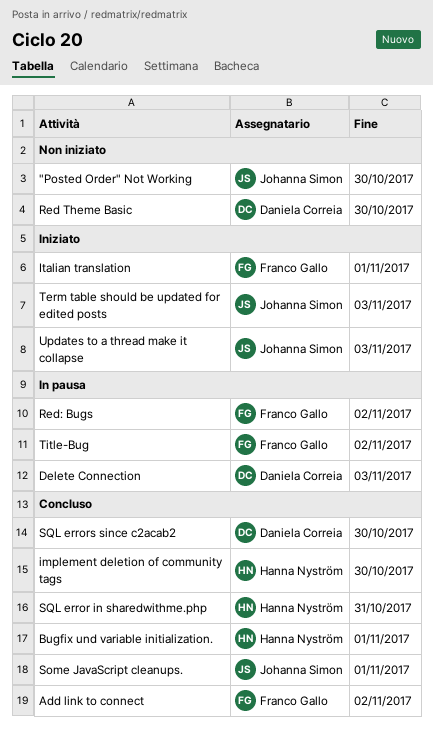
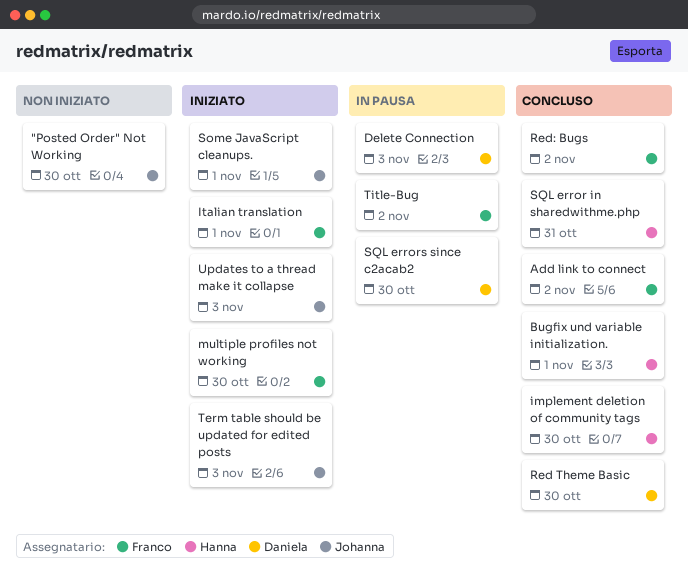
multiple profiles not working: none -> present
Red Theme Basic, status: Non iniziato -> Concluso
Red: Bugs, status: In pausa -> Concluso
Some JavaScript cleanups., status: Concluso -> Iniziato
SQL errors since c2acab2, status: Concluso -> In pausa

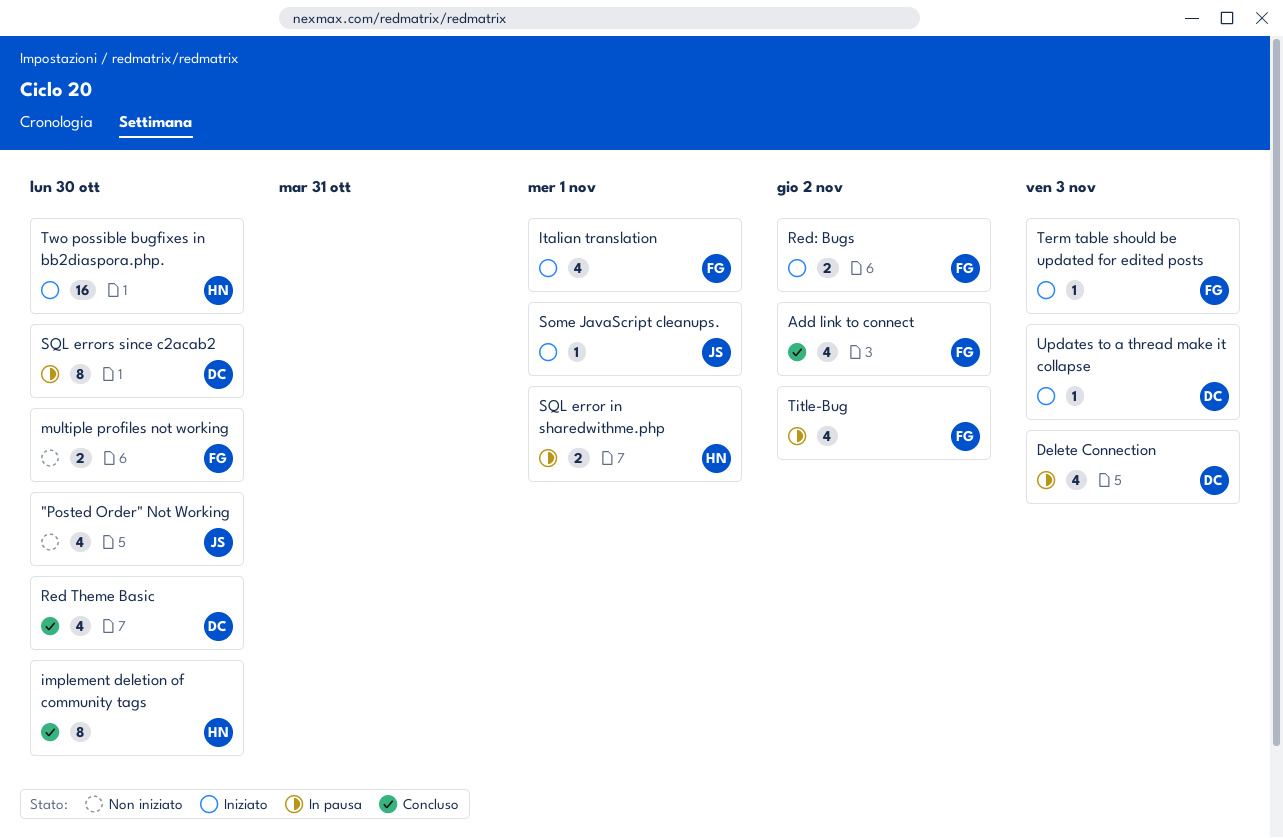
Bugfix und variable initialization.: present -> none
multiple profiles not working, status: Iniziato -> Non iniziato
Red: Bugs, status: Concluso -> Iniziato
SQL error in sharedwithme.php, status: Concluso -> In pausa
SQL error in sharedwithme.php, due: Oct 31 -> Nov 1
Term table should be updated for edited posts, owner: Johanna -> Franco
Two possible bugfixes in bb2diaspora.php.: none -> present
Updates to a thread make it collapse, owner: Johanna -> Daniela

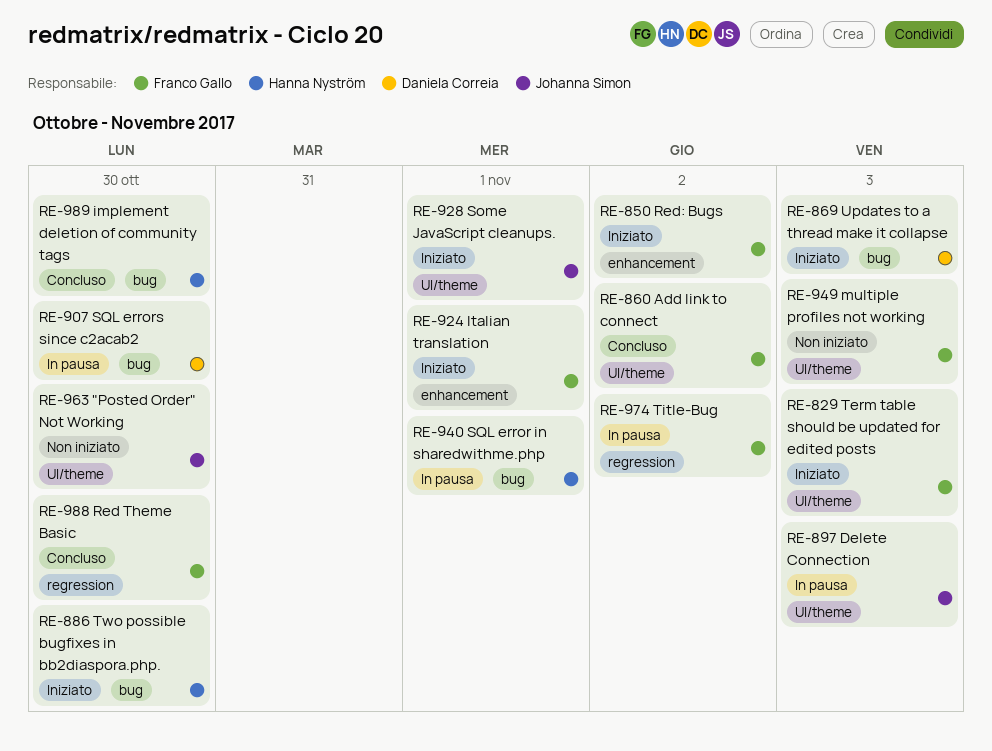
Delete Connection, owner: Daniela Correia -> Johanna Simon
multiple profiles not working, due: Oct 30 -> Nov 3
Red Theme Basic, owner: Daniela Correia -> Franco Gallo

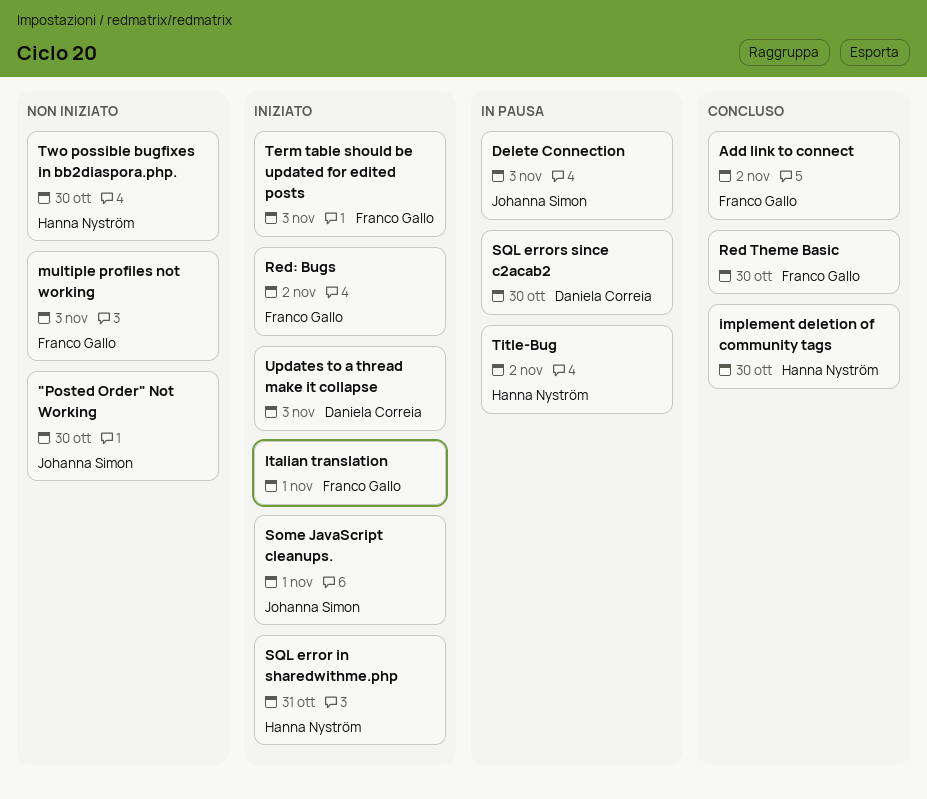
SQL error in sharedwithme.php, status: In pausa -> Iniziato
SQL error in sharedwithme.php, due: Nov 1 -> Oct 31
Title-Bug, owner: Franco Gallo -> Hanna Nyström
Two possible bugfixes in bb2diaspora.php., status: Iniziato -> Non iniziato

